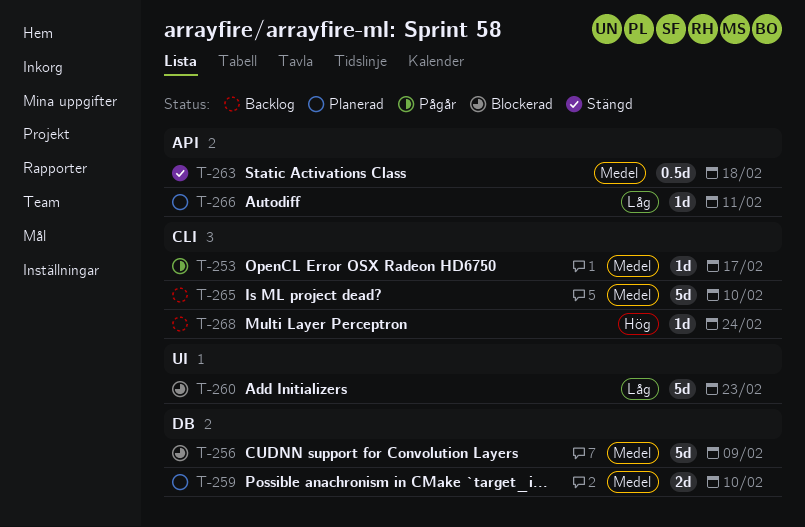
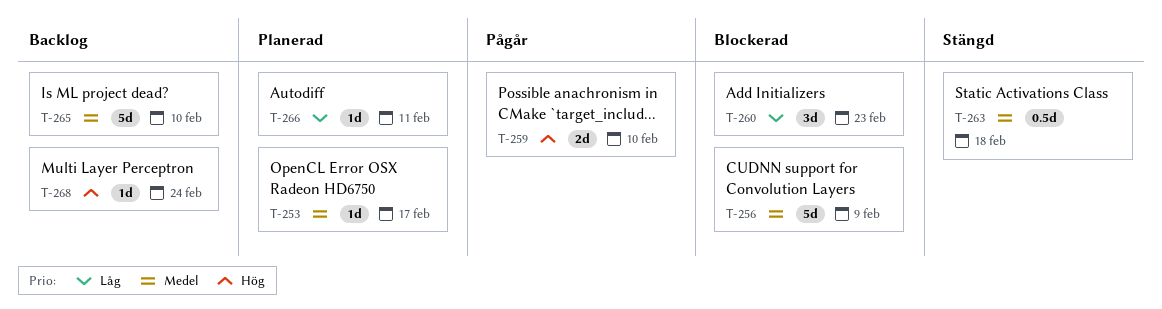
T-253, status: Pågår -> Planerad
T-259, status: Planerad -> Pågår
T-259, priority: Medel -> Hög
T-260, estimate: 5d -> 3d

